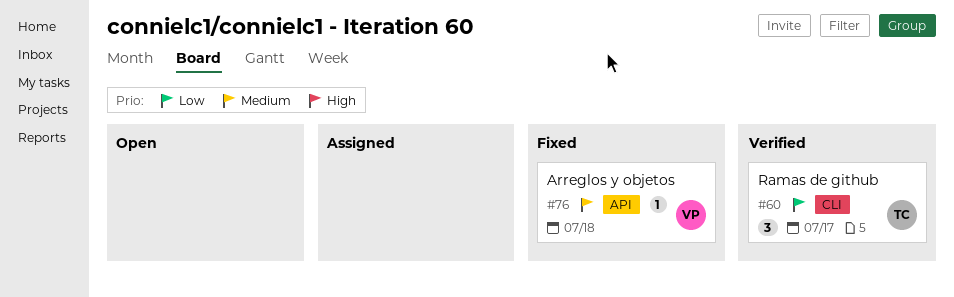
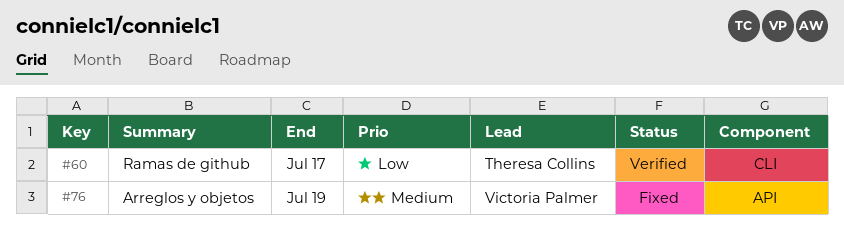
#76, due: Jul 18 -> Jul 19

